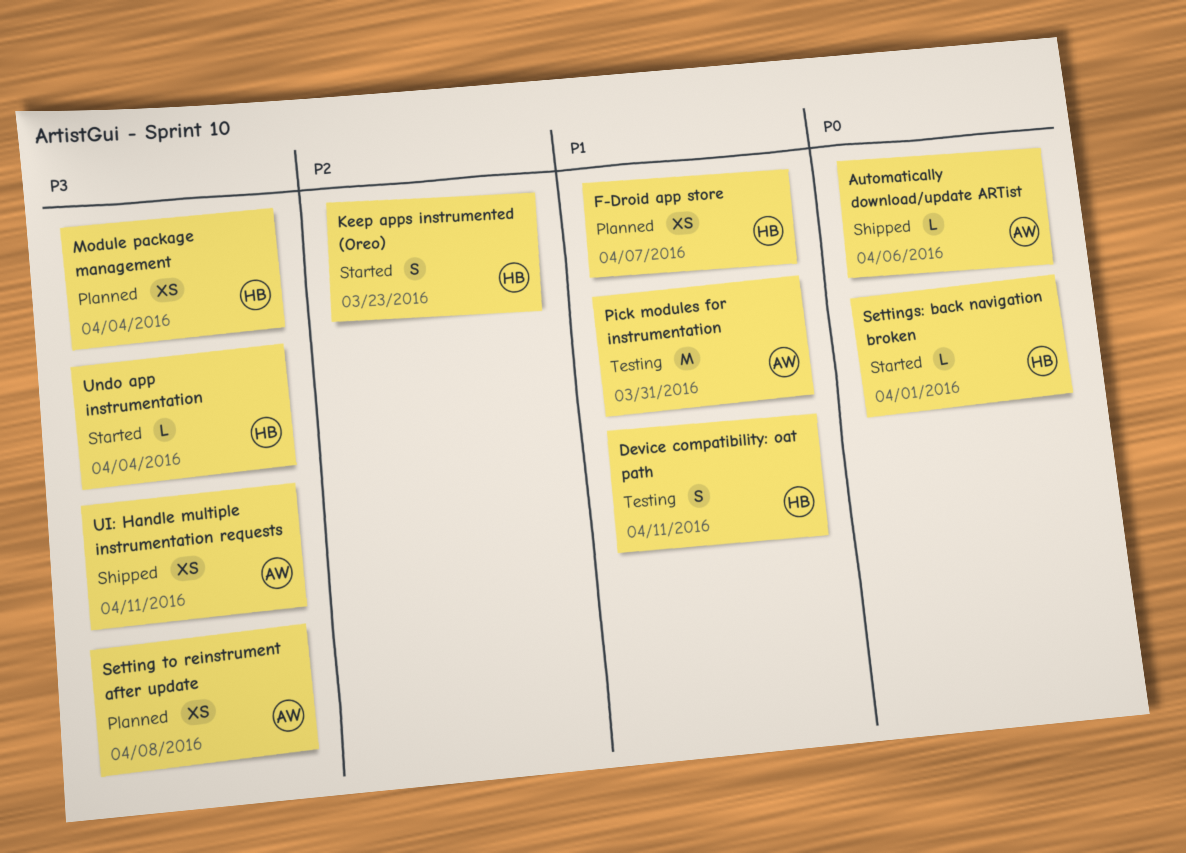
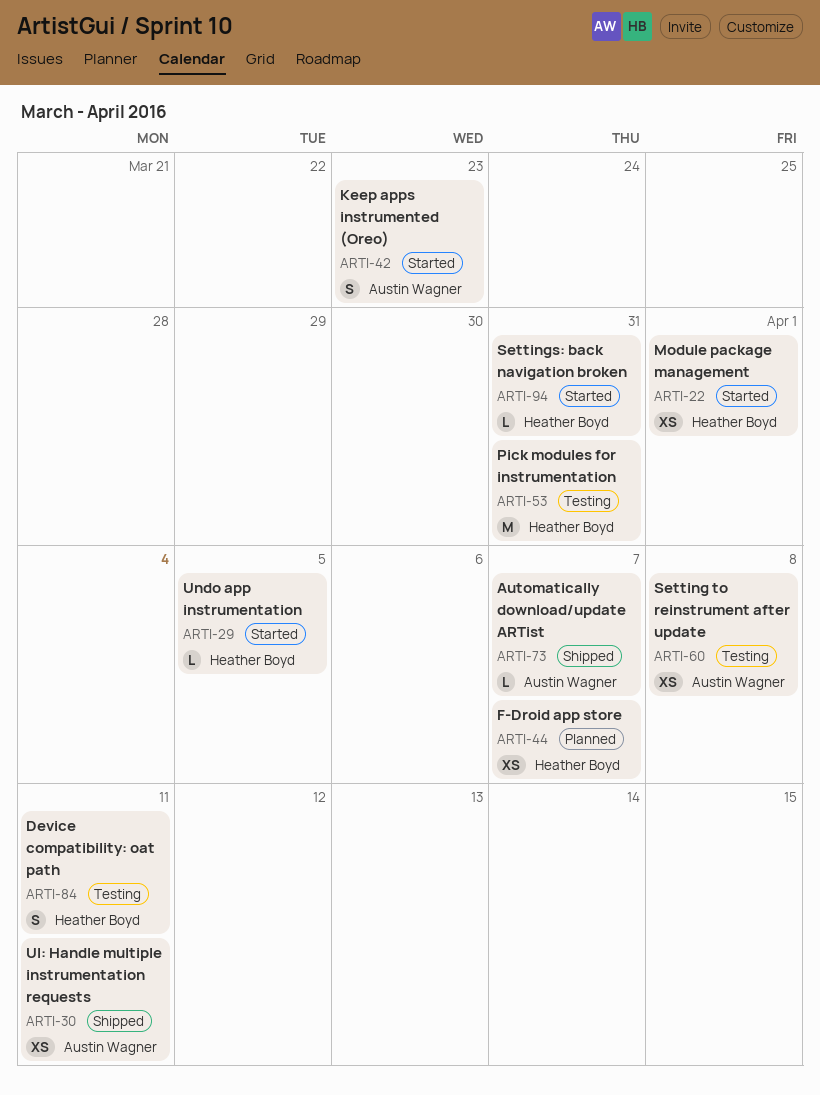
Automatically download/update ARTist, due: Apr 6 -> Apr 7
Keep apps instrumented (Oreo), owner: Heather Boyd -> Austin Wagner
Module package management, status: Planned -> Started
Module package management, due: Apr 4 -> Apr 1
Pick modules for instrumentation, owner: Austin Wagner -> Heather Boyd
Setting to reinstrument after update, status: Planned -> Testing
Settings: back navigation broken, due: Apr 1 -> Mar 31
Undo app instrumentation, due: Apr 4 -> Apr 5

